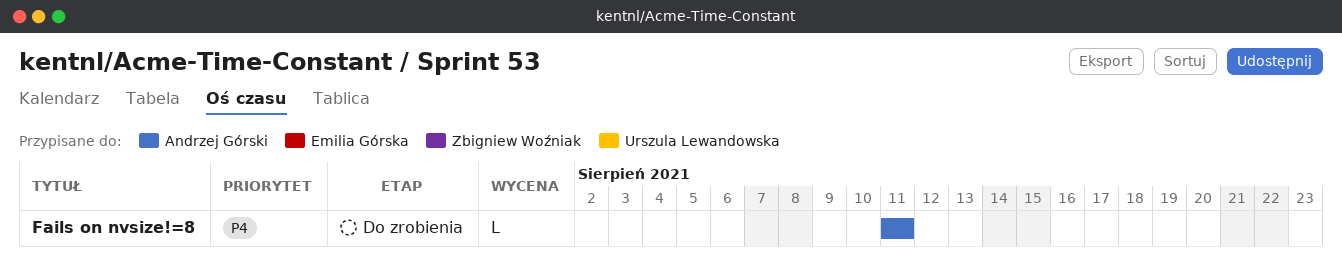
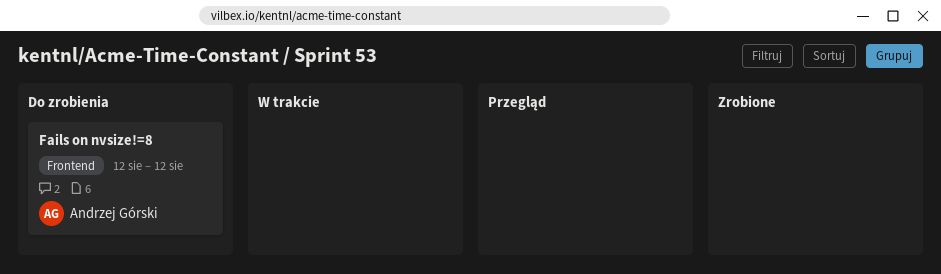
Fails on nvsize!=8, start: Aug 11 -> Aug 12
Fails on nvsize!=8, due: Aug 11 -> Aug 12

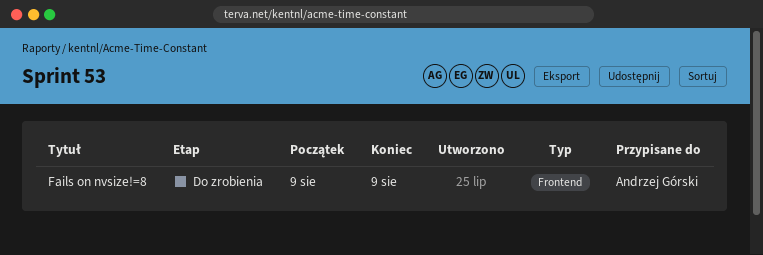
Fails on nvsize!=8, start: Aug 12 -> Aug 9
Fails on nvsize!=8, due: Aug 12 -> Aug 9

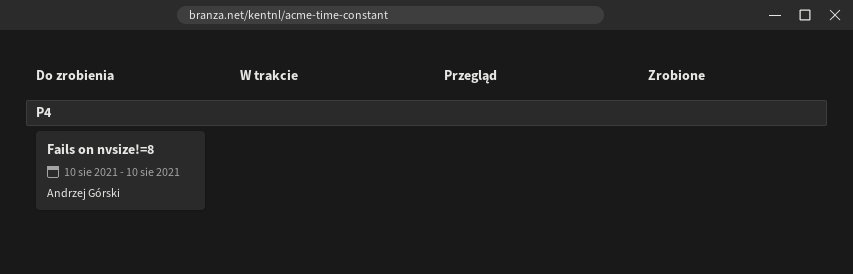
Fails on nvsize!=8, start: Aug 9 -> Aug 10
Fails on nvsize!=8, due: Aug 9 -> Aug 10

